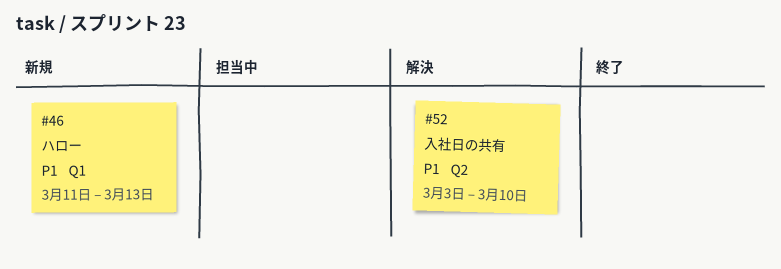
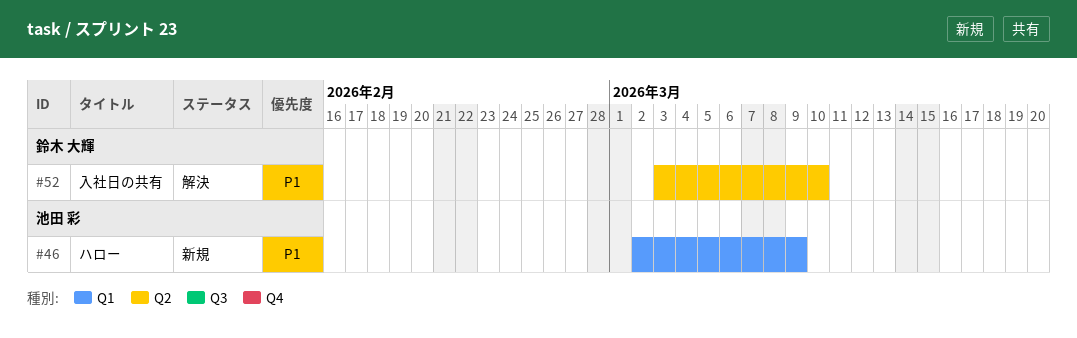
#46, start: Mar 11 -> Mar 2
#46, due: Mar 13 -> Mar 9

